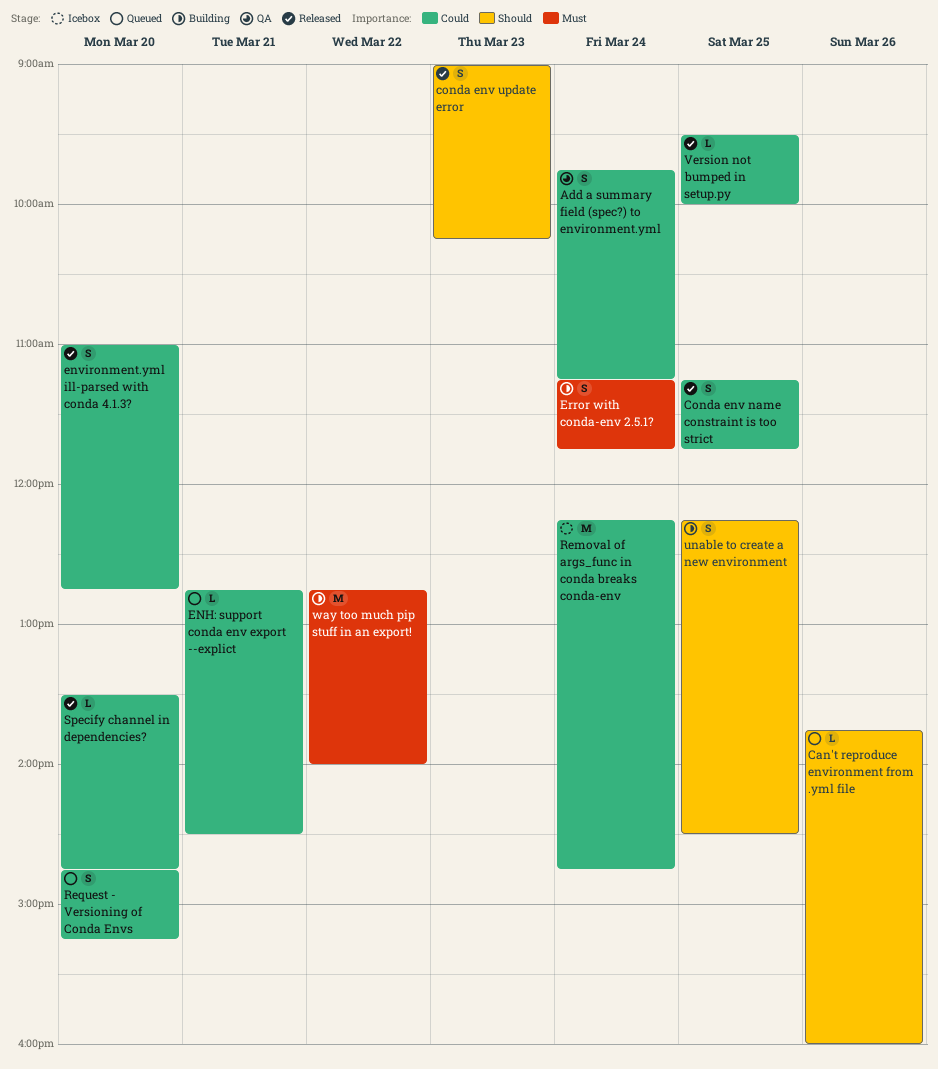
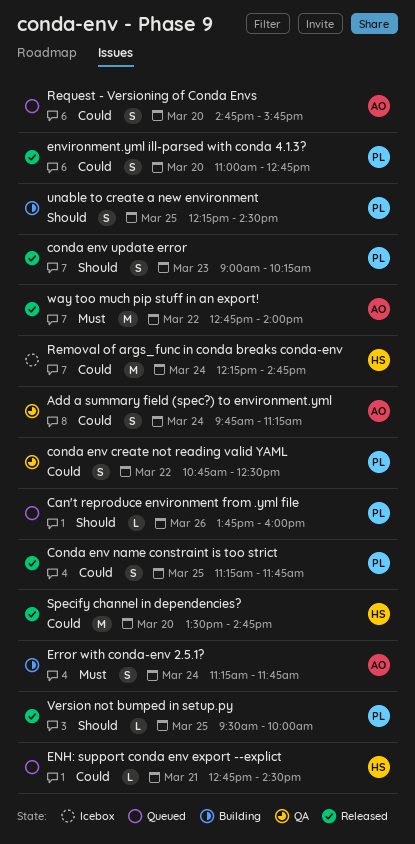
conda env create not reading valid YAML: none -> present
Request - Versioning of Conda Envs, ends: 15:15 -> 15:45
Specify channel in dependencies?, estimate: L -> M
Version not bumped in setup.py, priority: Could -> Should
way too much pip stuff in an export!, status: Building -> Released

